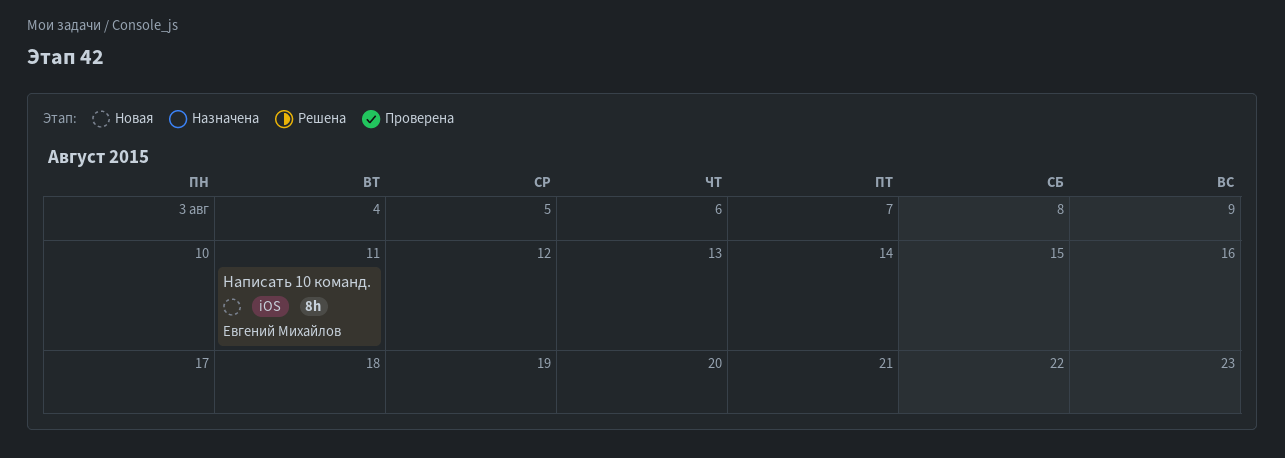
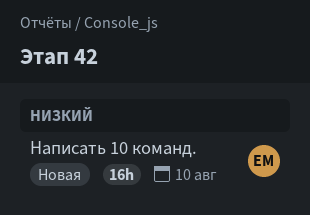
Написать 10 команд., estimate: 8h -> 16h
Написать 10 команд., due: Aug 11 -> Aug 10

